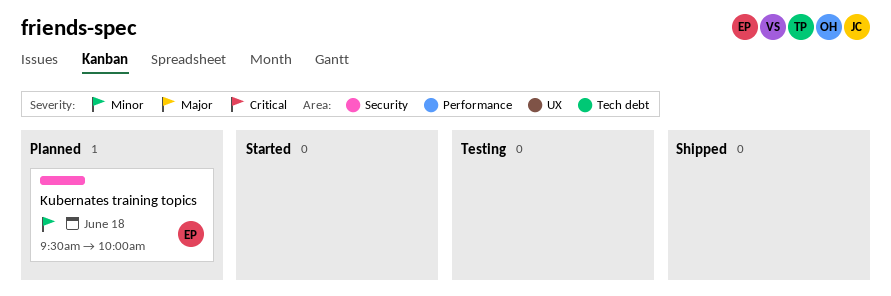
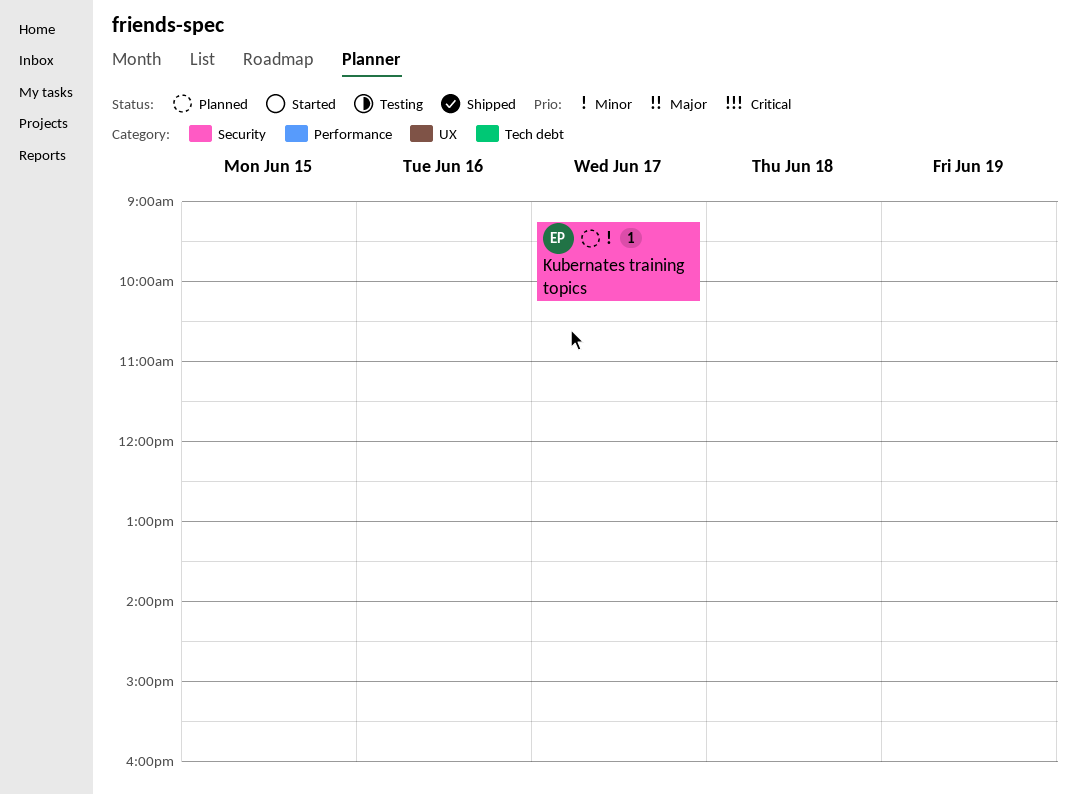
Kubernates training topics, day: Jun 18 -> Jun 17
Kubernates training topics, begins: 09:30 -> 09:15
Kubernates training topics, ends: 10:00 -> 10:15

